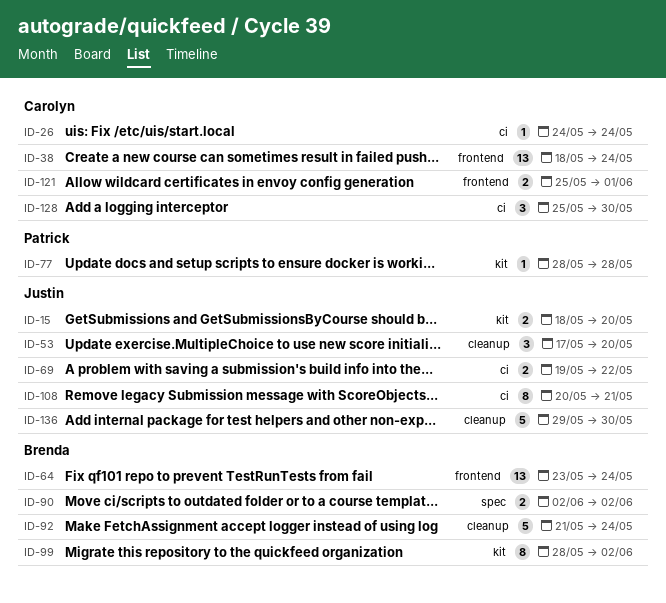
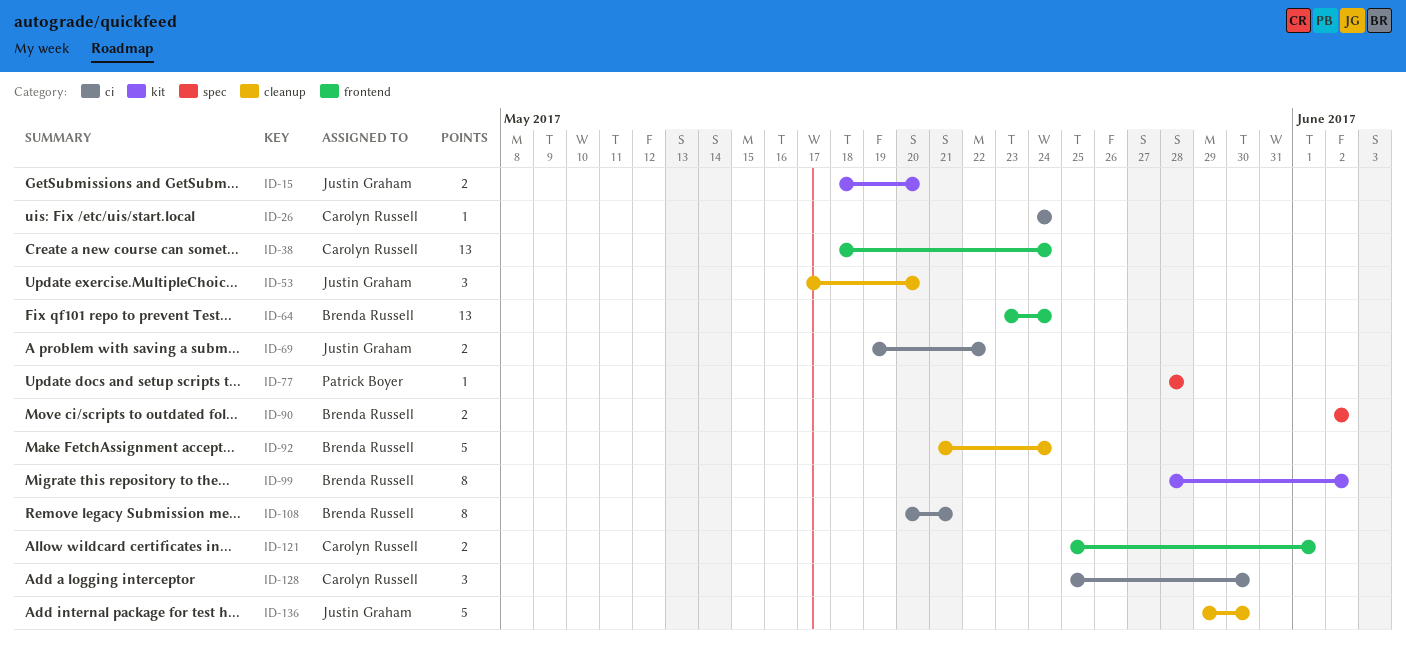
ID-77, label: kit -> spec
ID-108, owner: Justin Graham -> Brenda Russell

